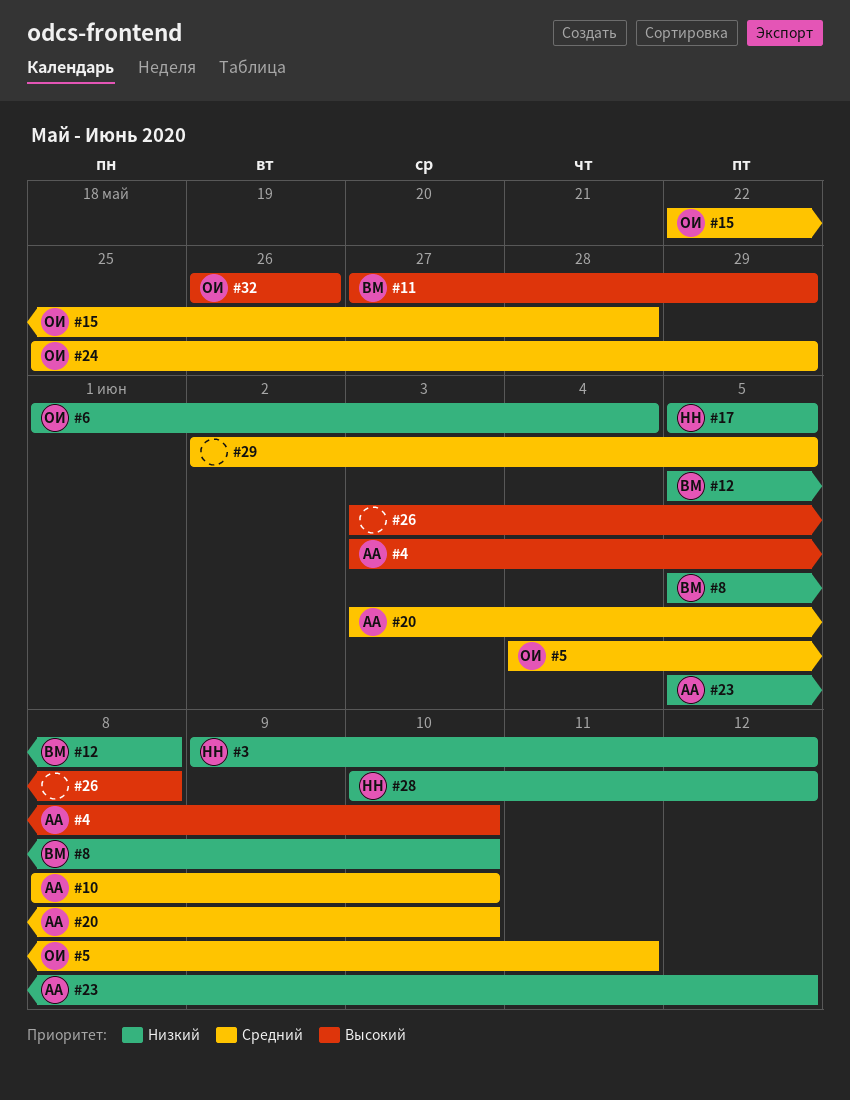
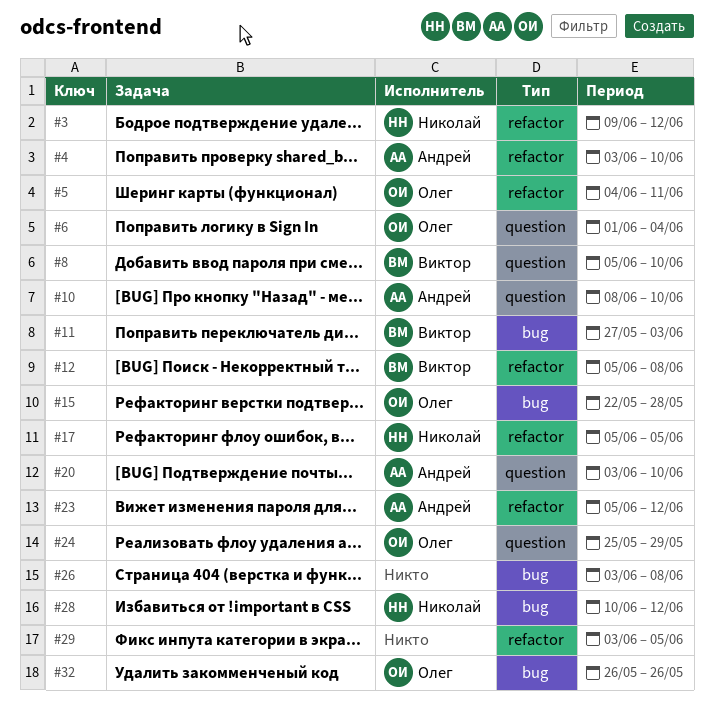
#11, due: May 29 -> Jun 3
#29, start: Jun 2 -> Jun 3

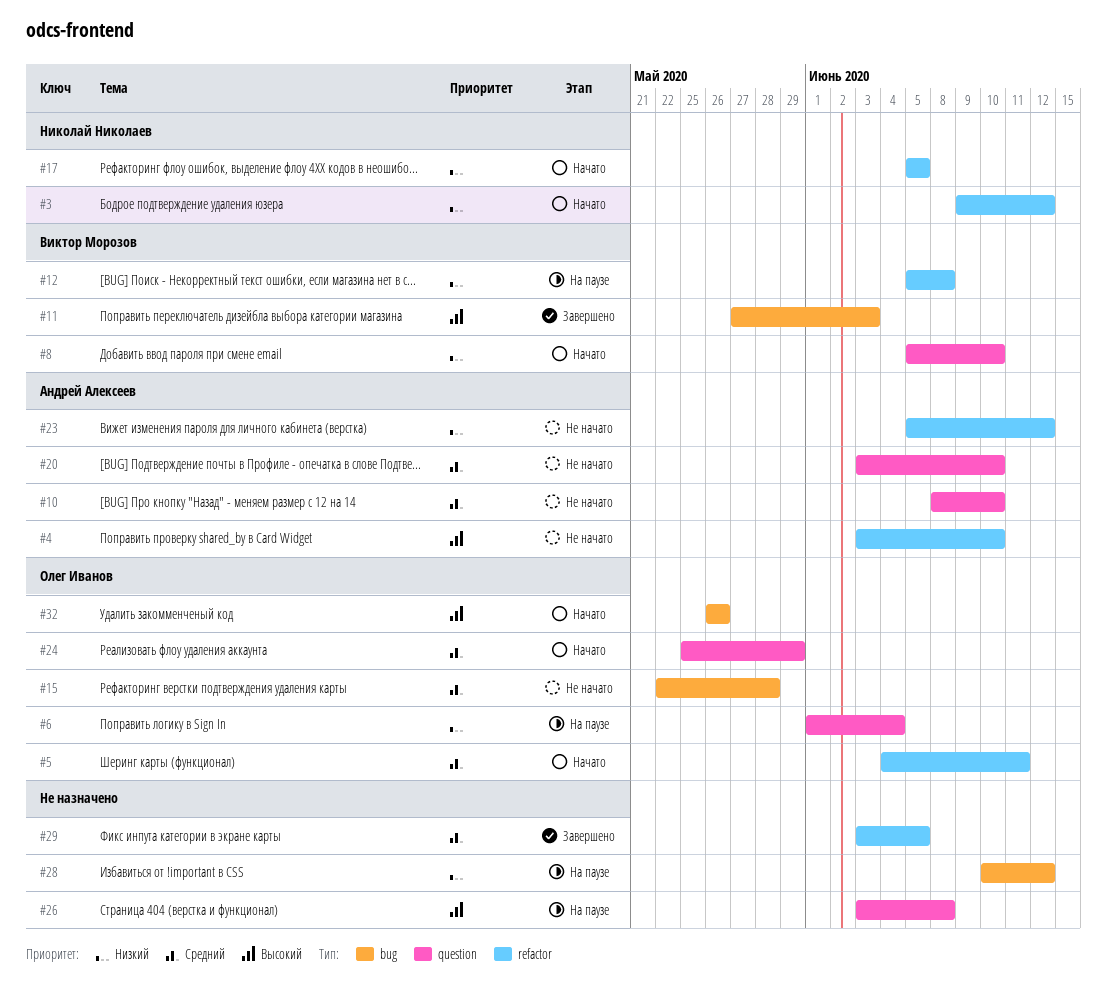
#26, label: bug -> question
#28, owner: Николай Николаев -> none

